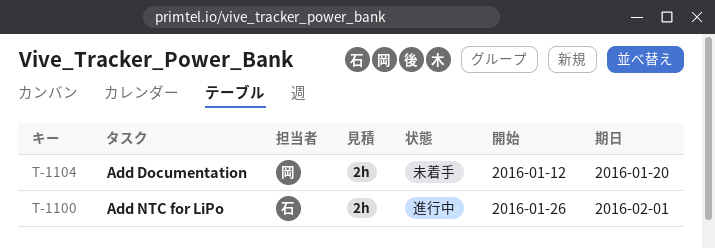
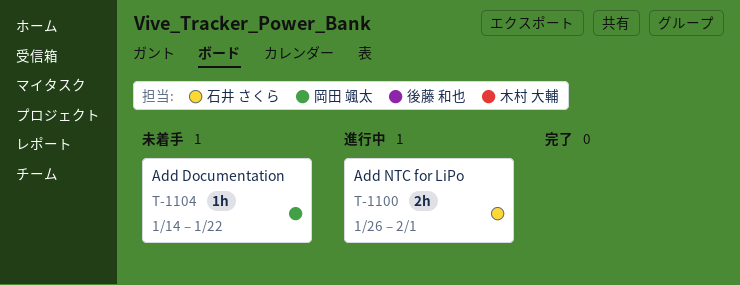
T-1104, estimate: 2h -> 1h
T-1104, start: Jan 12 -> Jan 14
T-1104, due: Jan 20 -> Jan 22

